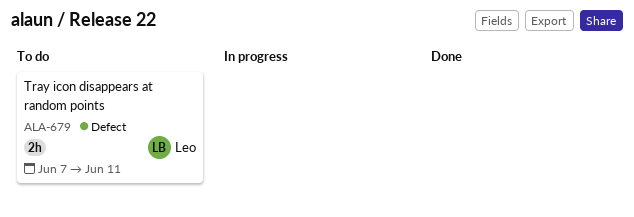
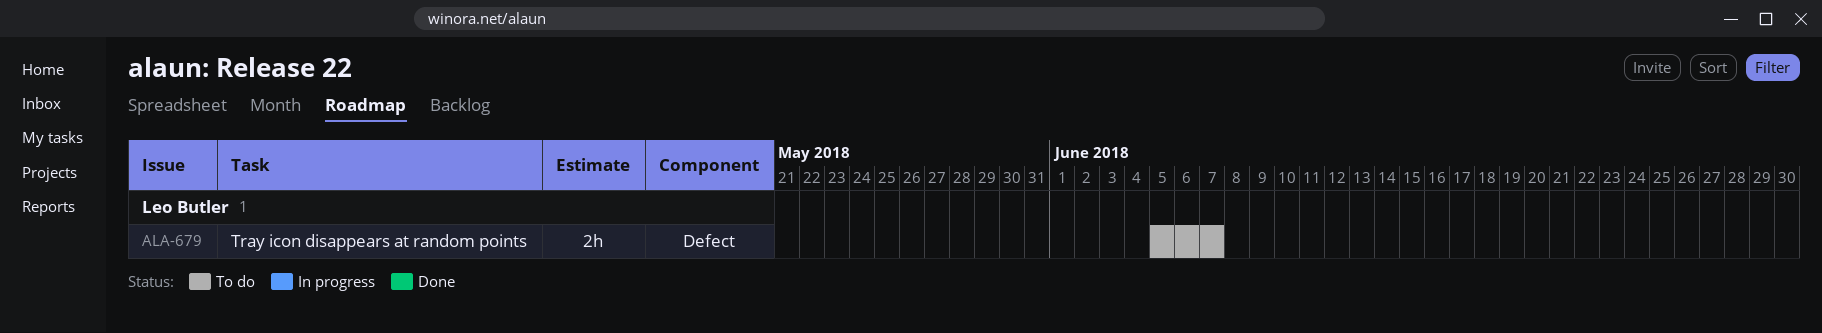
ALA-679, start: Jun 7 -> Jun 5
ALA-679, due: Jun 11 -> Jun 7

